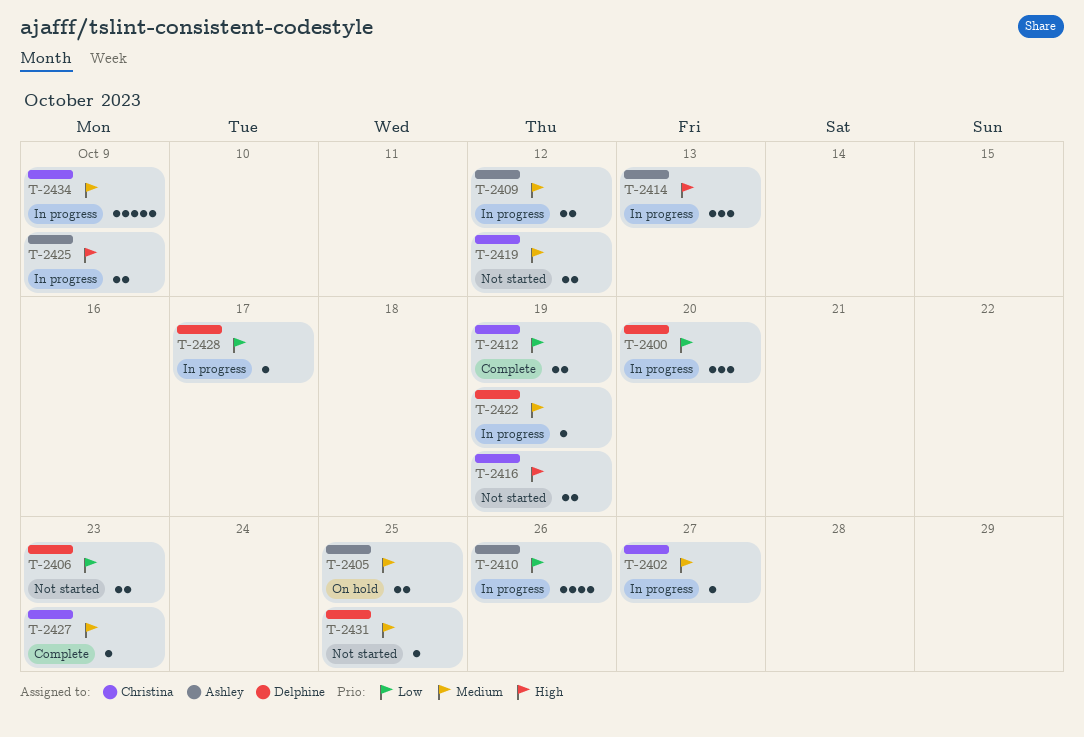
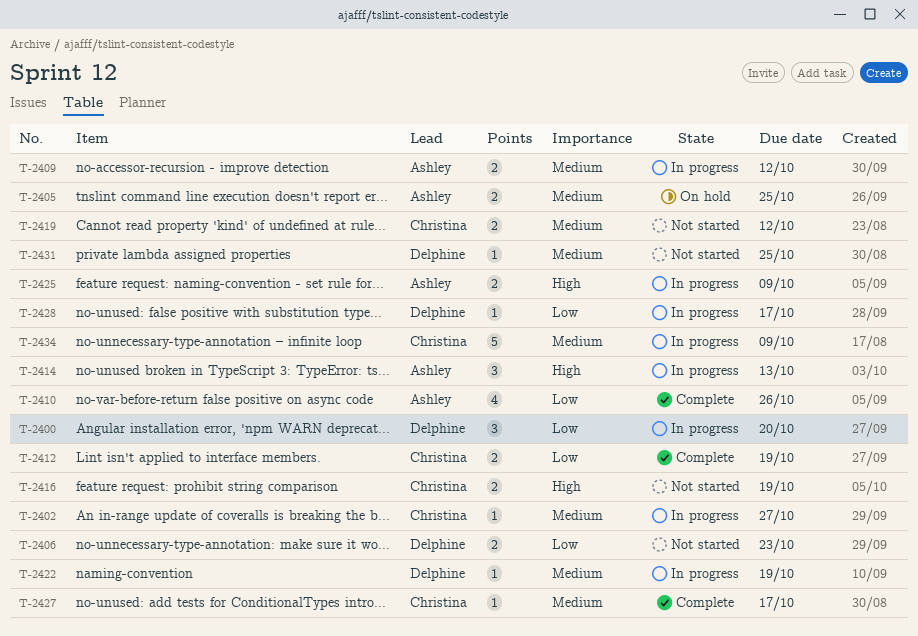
T-2410, status: In progress -> Complete
T-2427, due: Oct 23 -> Oct 17

